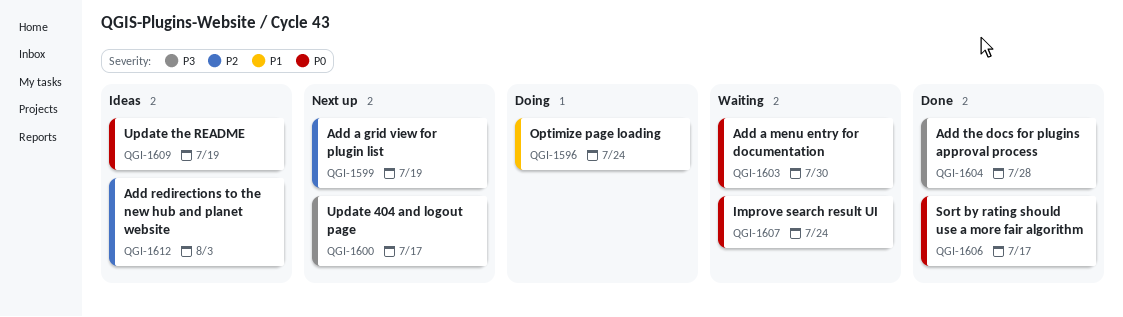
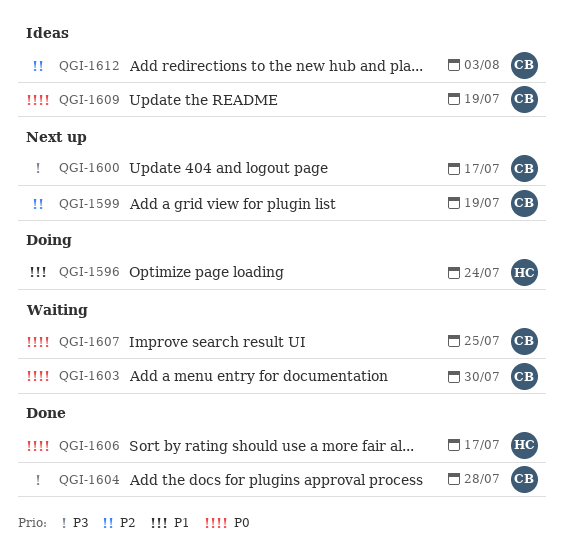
QGI-1607, due: Jul 24 -> Jul 25

